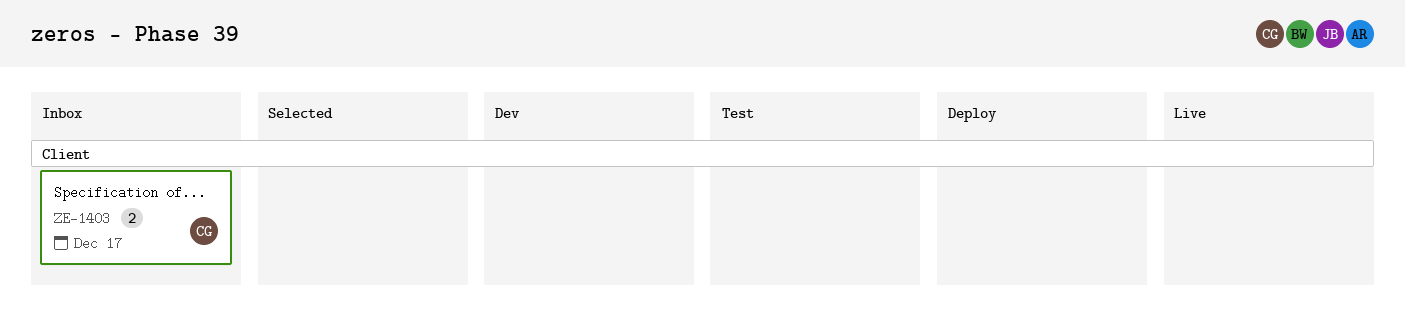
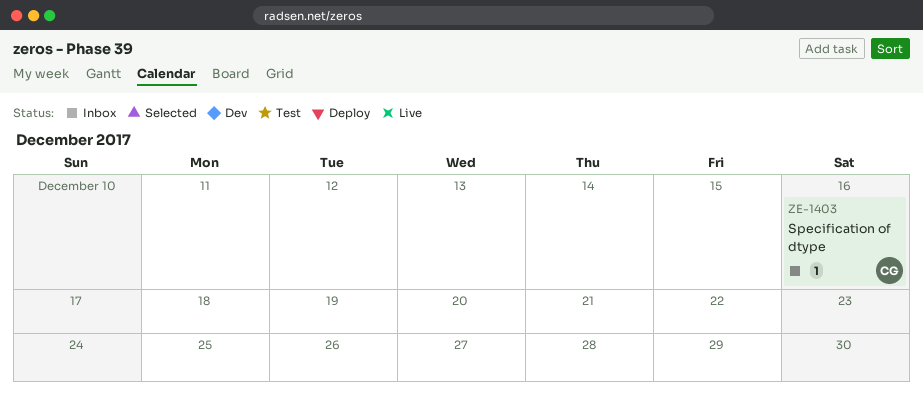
ZE-1403, estimate: 2 -> 1
ZE-1403, due: Dec 17 -> Dec 16

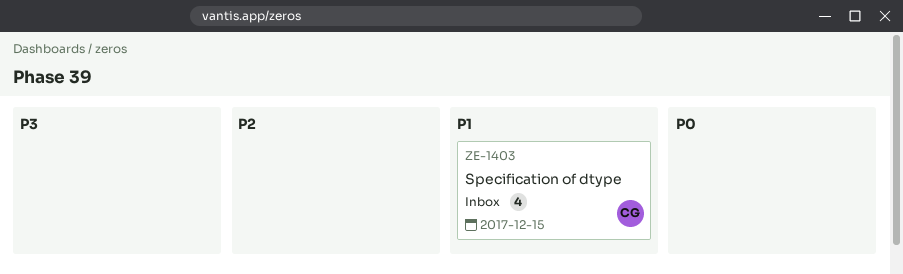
ZE-1403, estimate: 1 -> 4
ZE-1403, due: Dec 16 -> Dec 15

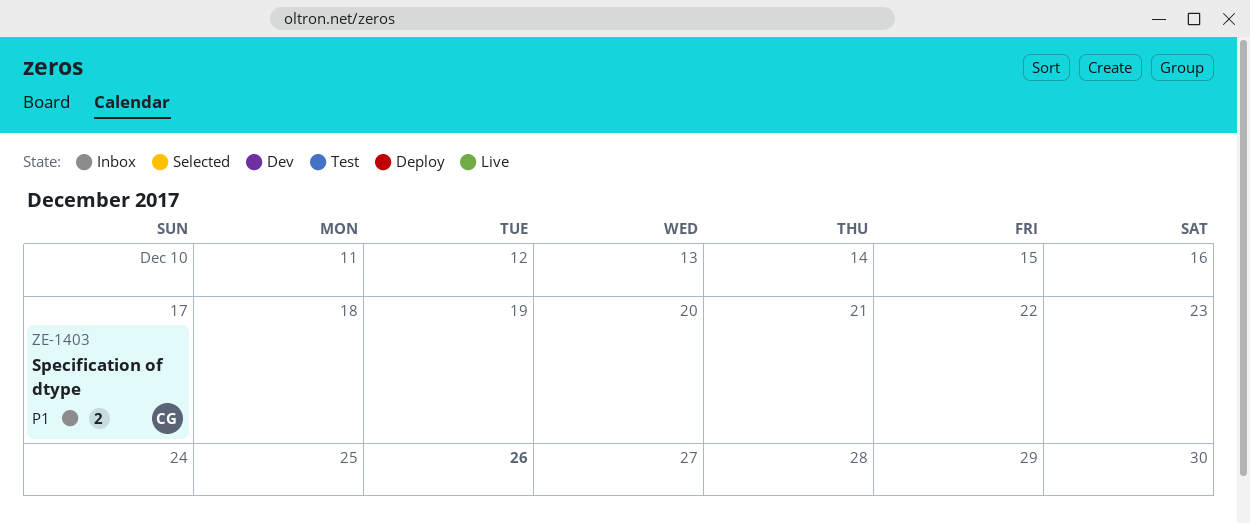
ZE-1403, estimate: 4 -> 2
ZE-1403, due: Dec 15 -> Dec 17

